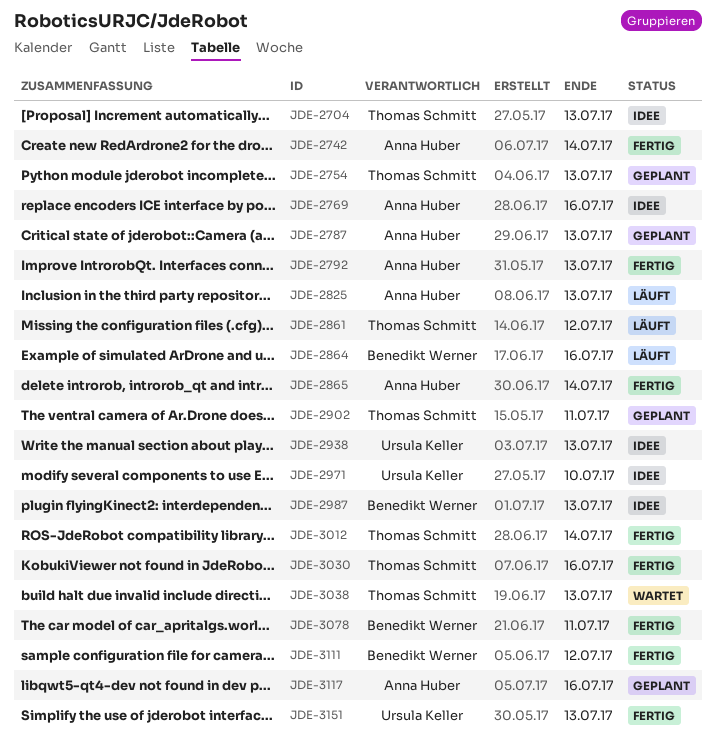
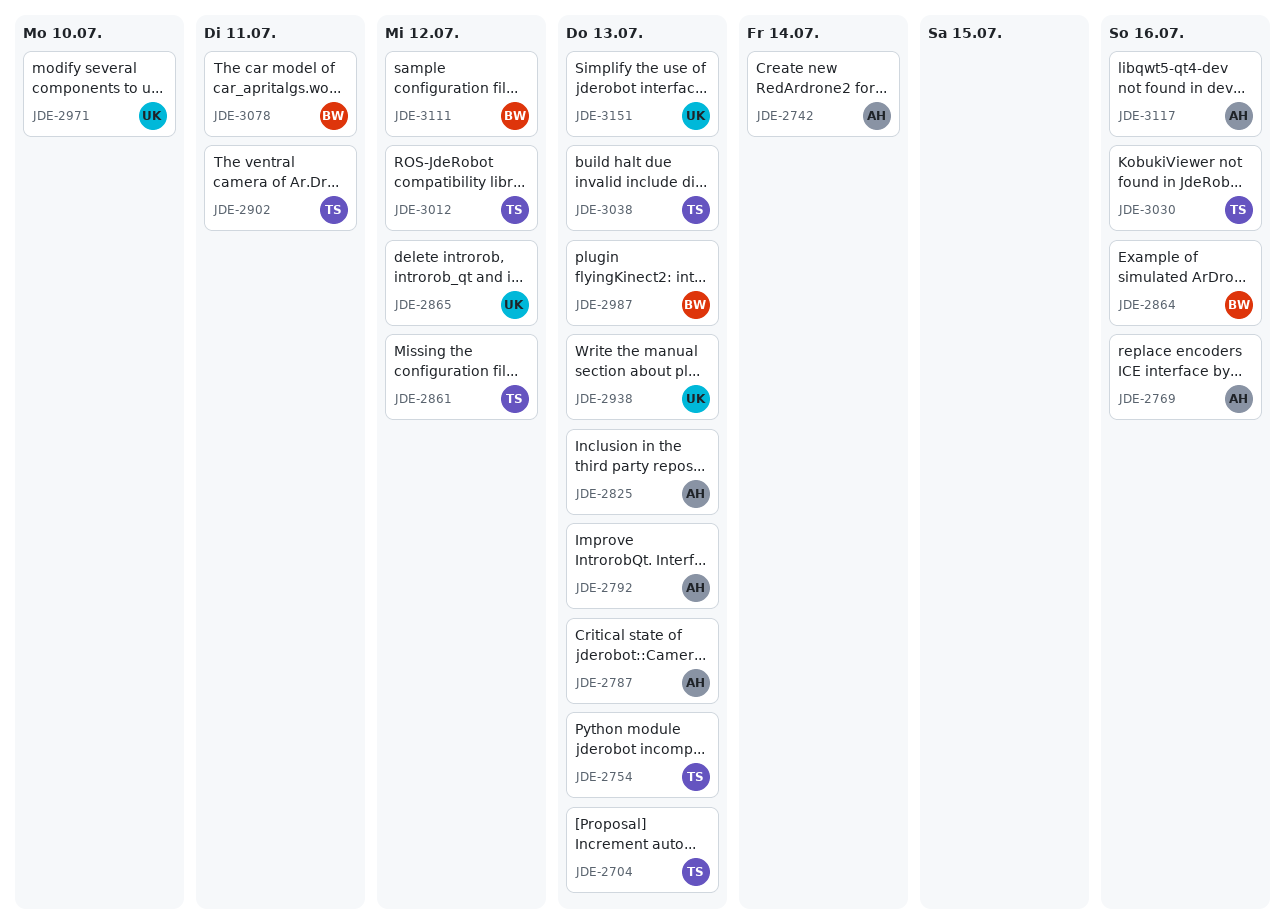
JDE-2865, owner: Anna Huber -> Ursula Keller
JDE-2865, due: Jul 14 -> Jul 12
JDE-3012, due: Jul 14 -> Jul 12

